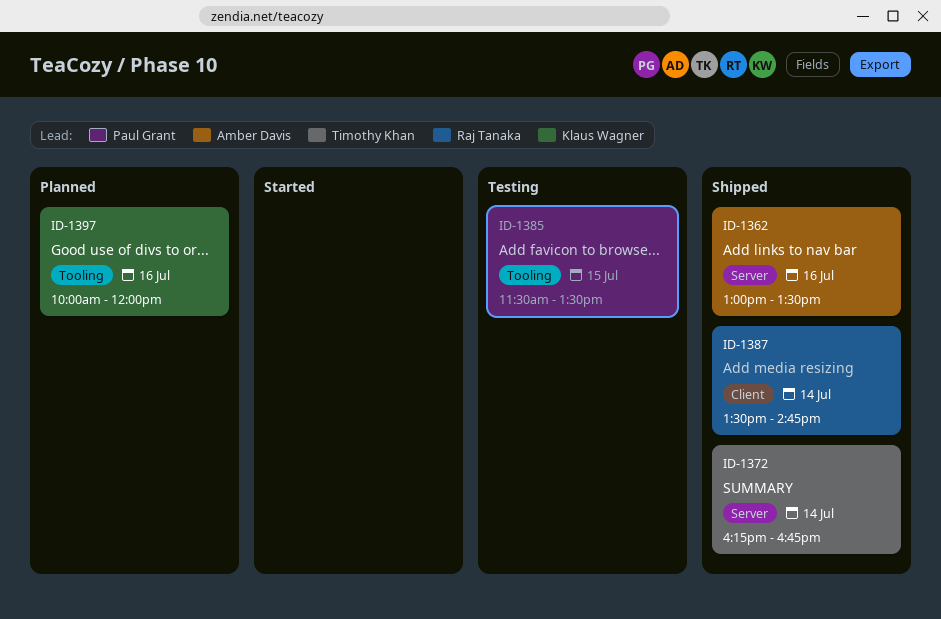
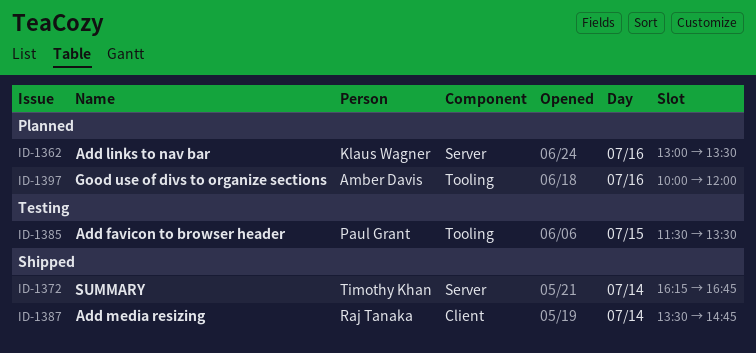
ID-1362, status: Shipped -> Planned
ID-1362, owner: Amber Davis -> Klaus Wagner
ID-1397, owner: Klaus Wagner -> Amber Davis

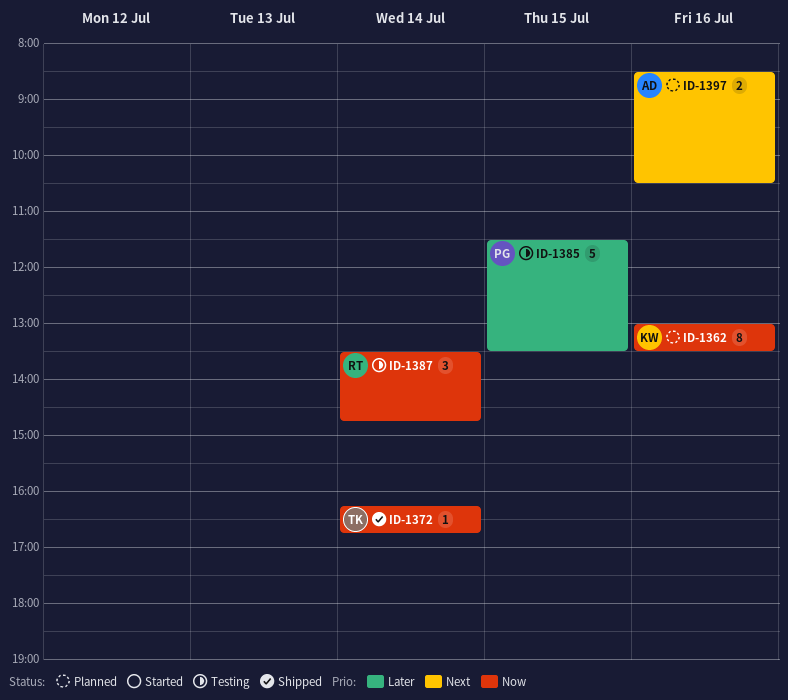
ID-1387, status: Shipped -> Testing
ID-1397, begins: 10:00 -> 08:30
ID-1397, ends: 12:00 -> 10:30

